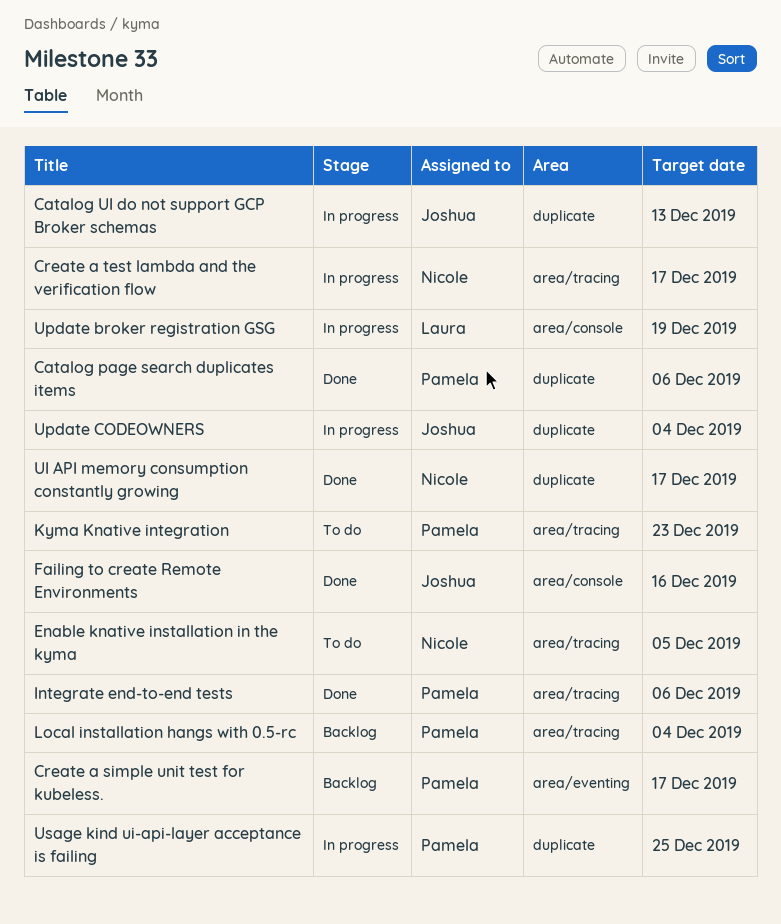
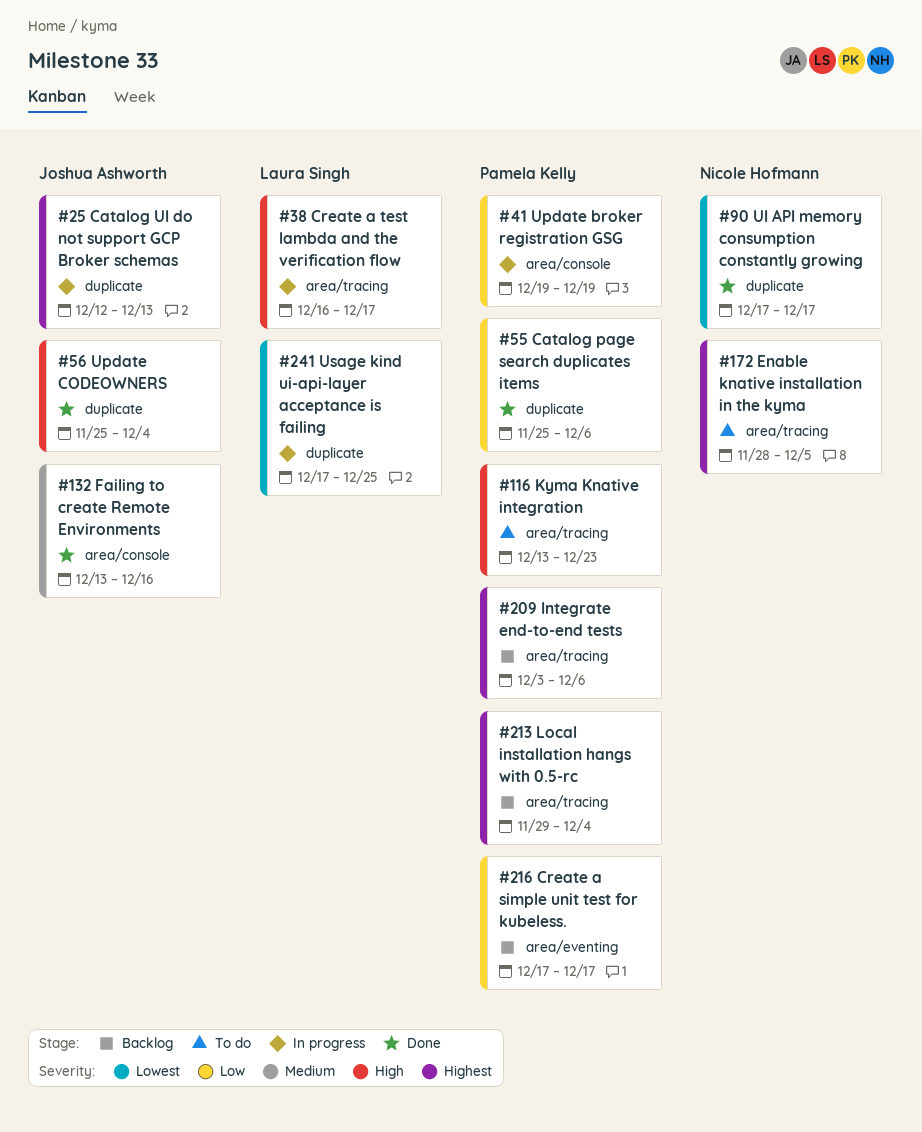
Create a test lambda and the verification flow, owner: Nicole Hofmann -> Laura Singh
Integrate end-to-end tests, status: Done -> Backlog
Update broker registration GSG, owner: Laura Singh -> Pamela Kelly
Update CODEOWNERS, status: In progress -> Done
Usage kind ui-api-layer acceptance is failing, owner: Pamela Kelly -> Laura Singh

